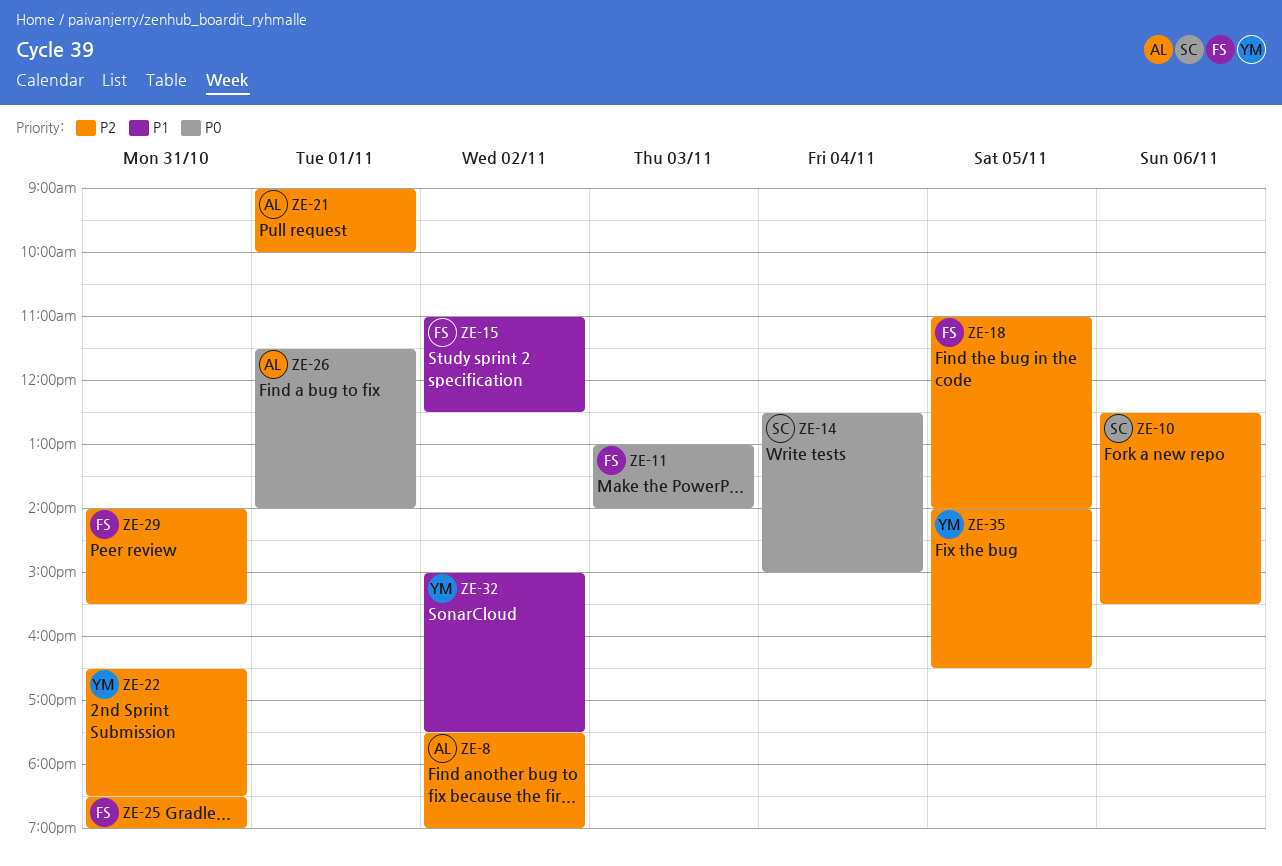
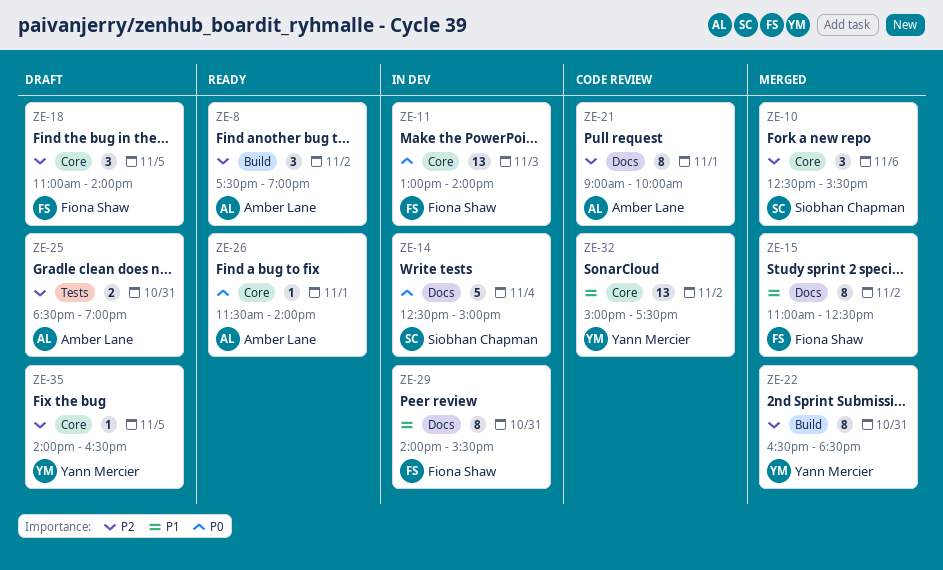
ZE-25, owner: Fiona Shaw -> Amber Lane
ZE-29, priority: P2 -> P1

